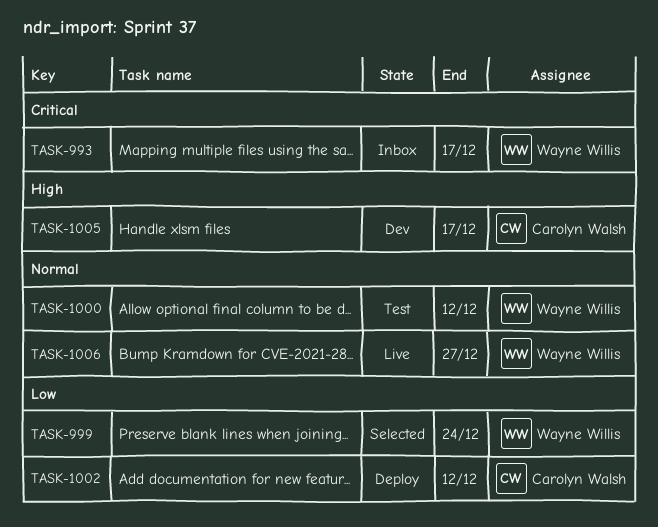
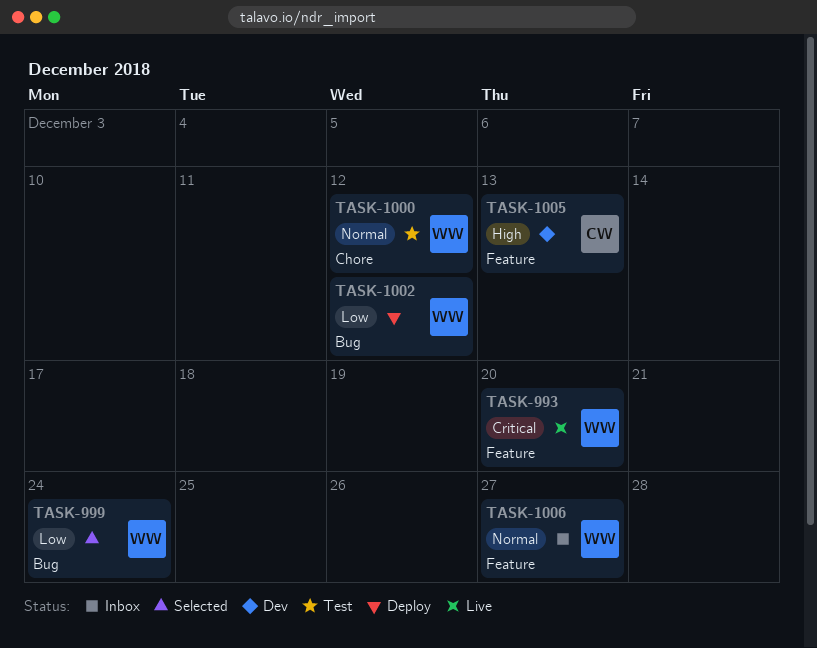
TASK-993, status: Inbox -> Live
TASK-993, due: Dec 17 -> Dec 20
TASK-1002, owner: Carolyn Walsh -> Wayne Willis
TASK-1005, due: Dec 17 -> Dec 13
TASK-1006, status: Live -> Inbox

